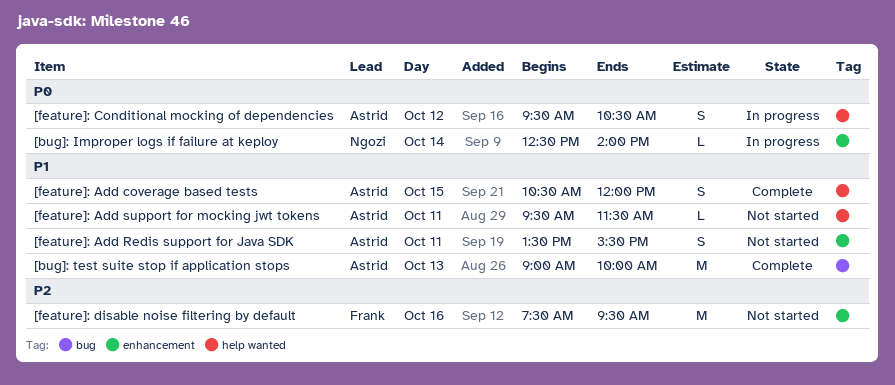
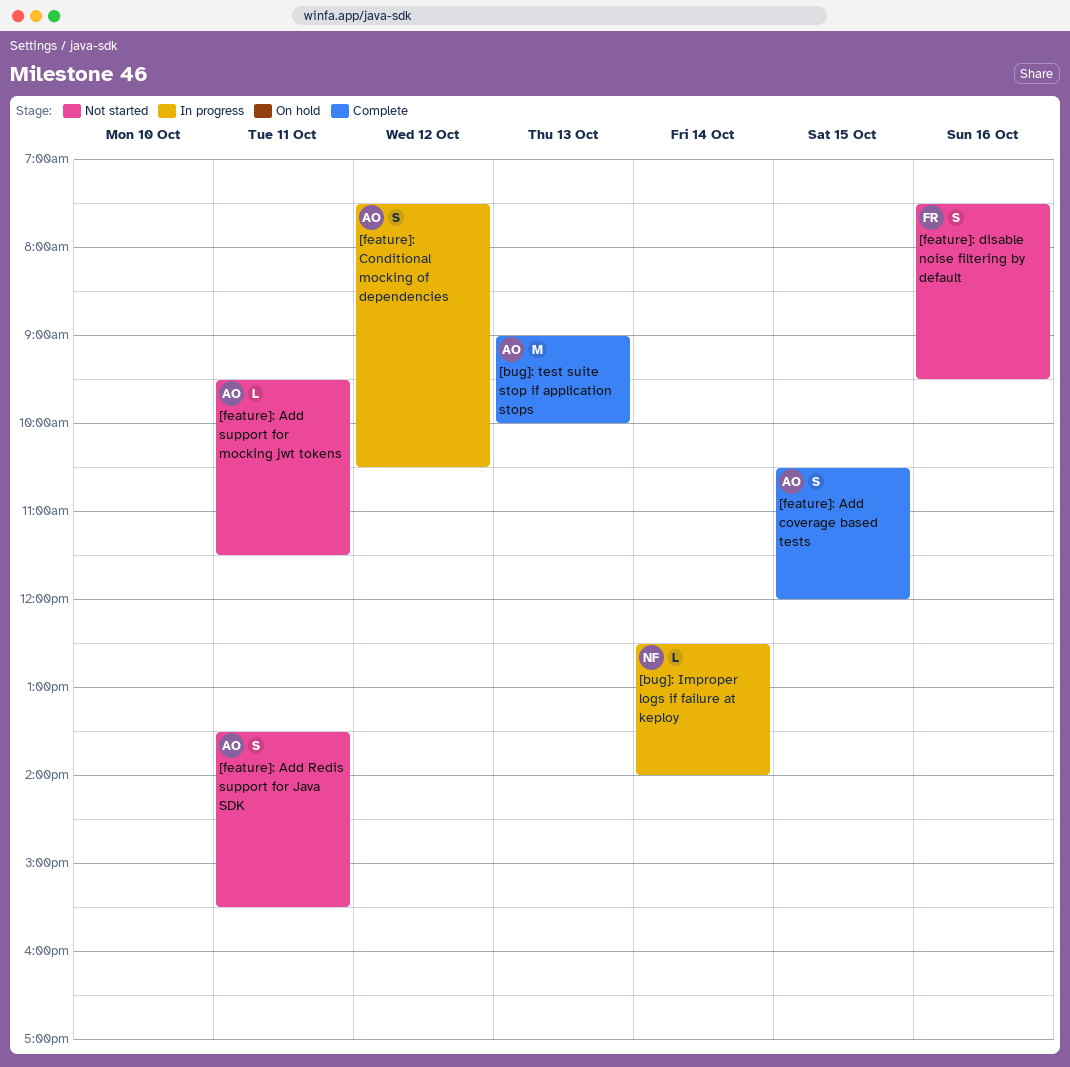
[feature]: Conditional mocking of dependencies, begins: 09:30 -> 07:30
[feature]: disable noise filtering by default, estimate: M -> S

